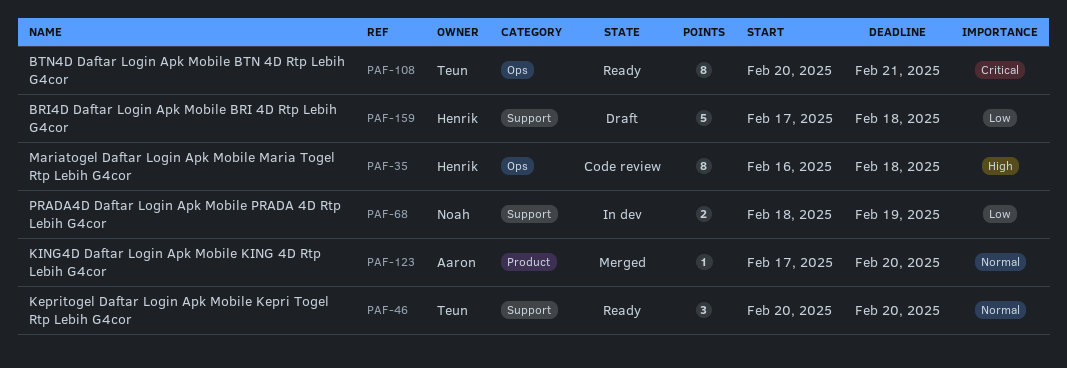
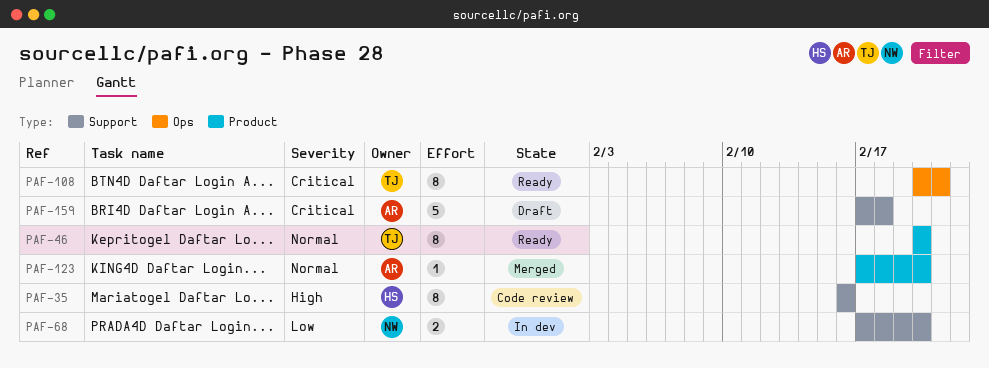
PAF-35, label: Ops -> Support
PAF-35, due: Feb 18 -> Feb 16
PAF-46, label: Support -> Product
PAF-46, estimate: 3 -> 8
PAF-68, start: Feb 18 -> Feb 17
PAF-68, due: Feb 19 -> Feb 20
PAF-159, owner: Henrik -> Aaron
PAF-159, priority: Low -> Critical

